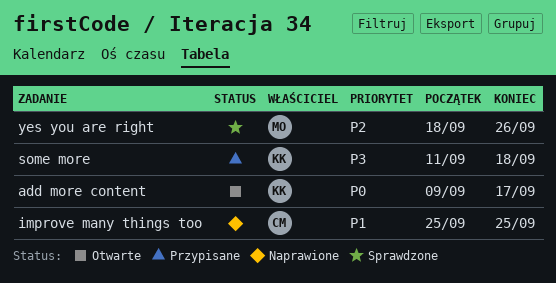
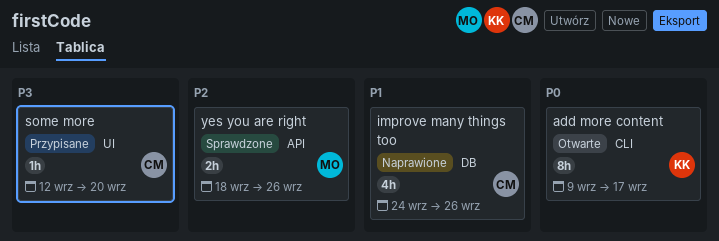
improve many things too, start: Sep 25 -> Sep 24
improve many things too, due: Sep 25 -> Sep 26
some more, owner: KK -> CM
some more, start: Sep 11 -> Sep 12
some more, due: Sep 18 -> Sep 20

